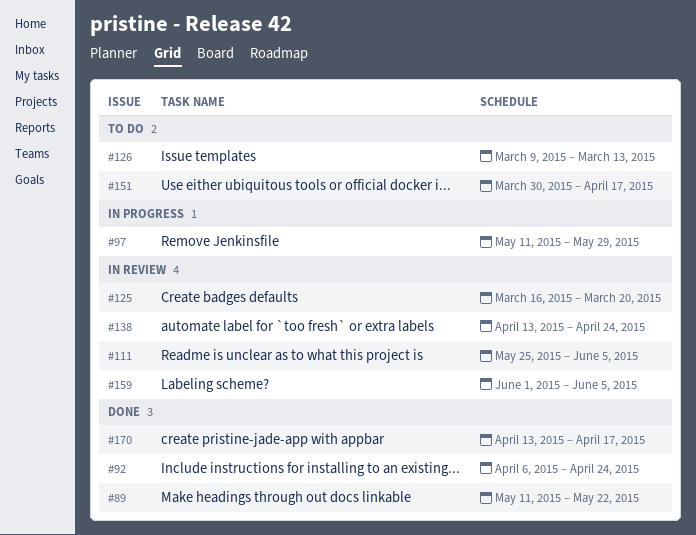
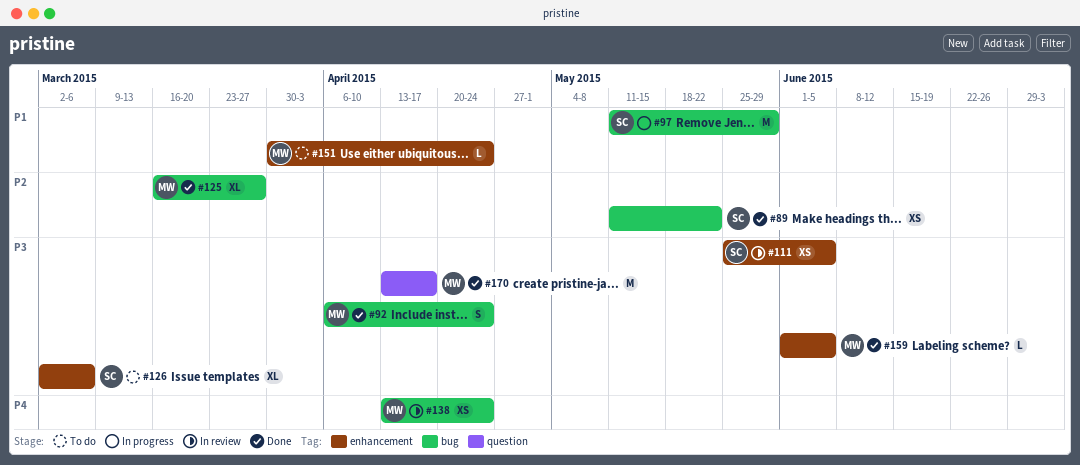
#125, status: In review -> Done
#125, due: Mar 20 -> Mar 27
#126, start: Mar 9 -> Mar 2
#126, due: Mar 13 -> Mar 6
#151, due: Apr 17 -> Apr 24
#159, status: In review -> Done

